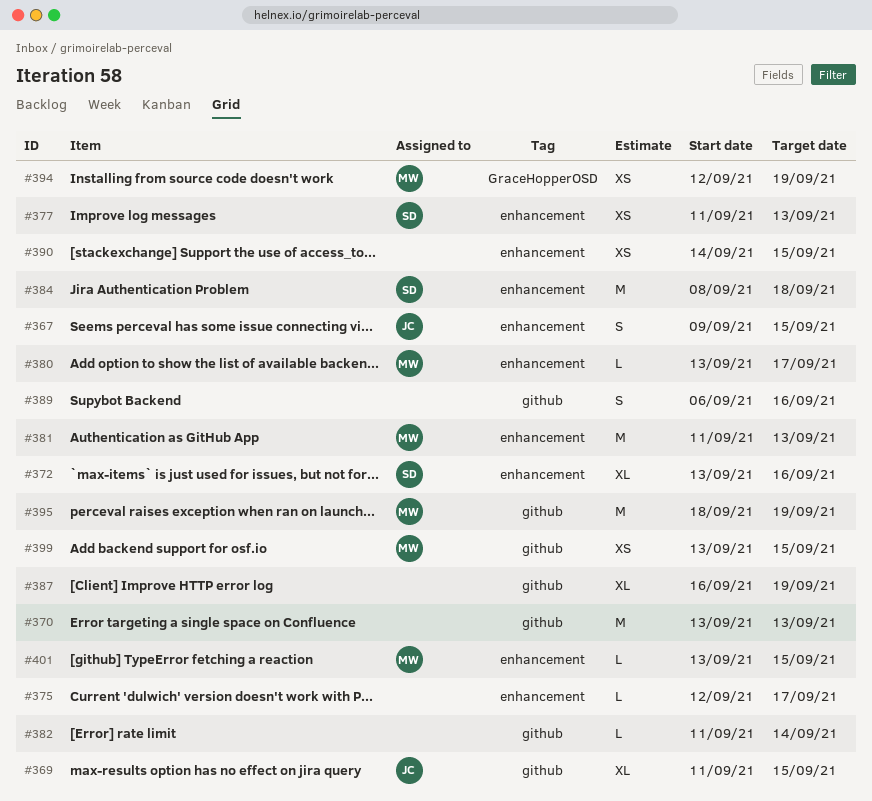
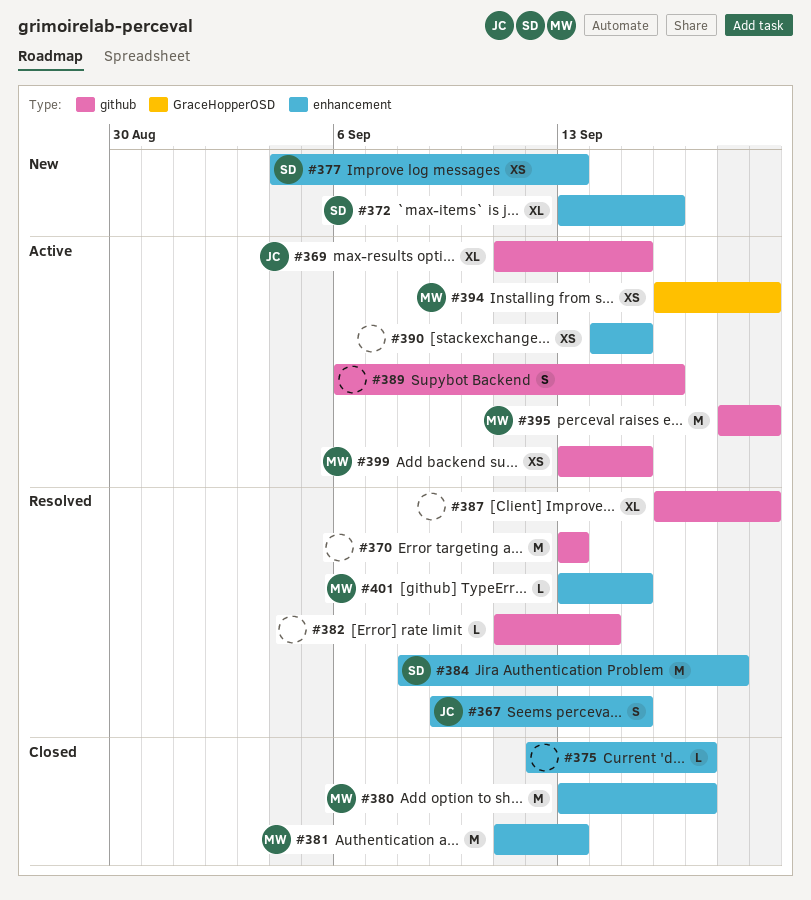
#377, start: Sep 11 -> Sep 4
#380, estimate: L -> M
#394, start: Sep 12 -> Sep 16

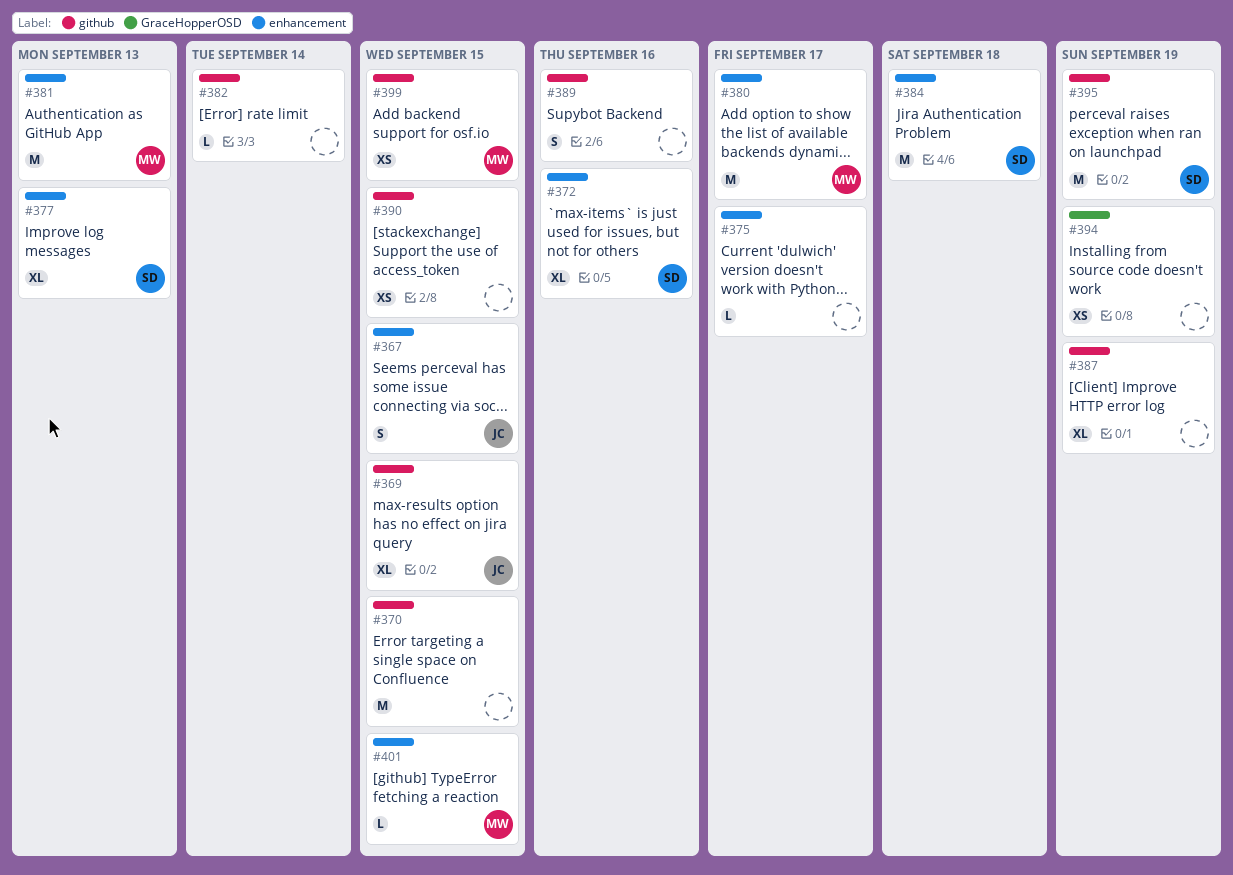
#370, due: Sep 13 -> Sep 15
#377, estimate: XS -> XL
#390, label: enhancement -> github
#394, owner: MW -> none
#395, owner: MW -> SD

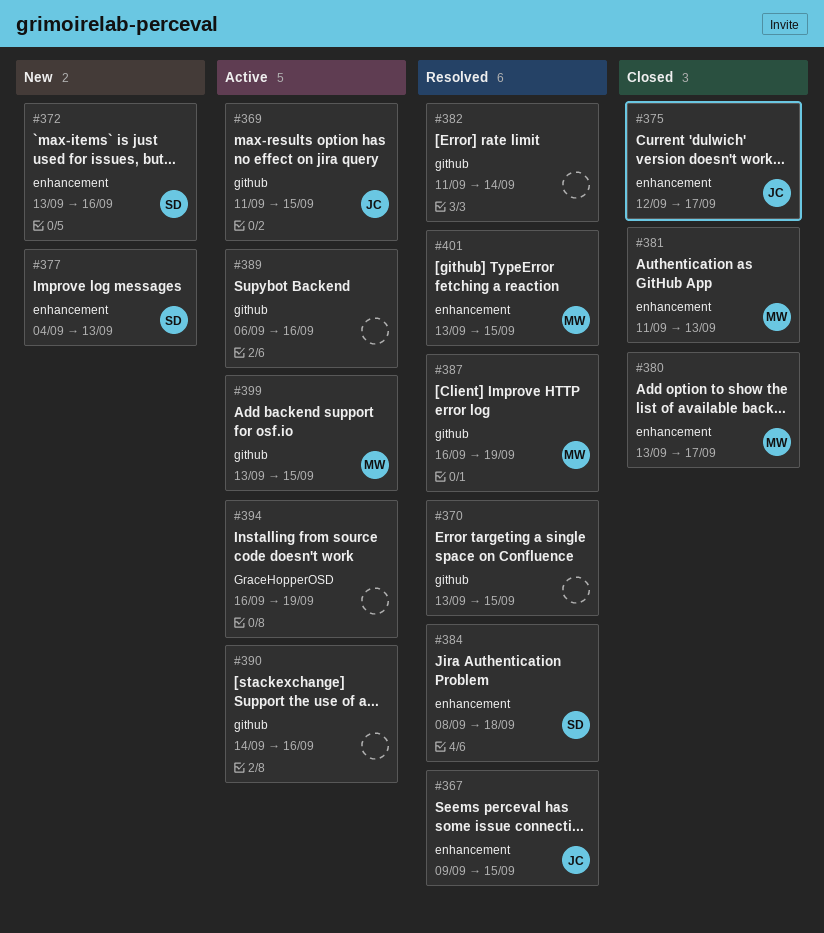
#375, owner: none -> JC
#387, owner: none -> MW
#390, due: Sep 15 -> Sep 16
#395: present -> none

